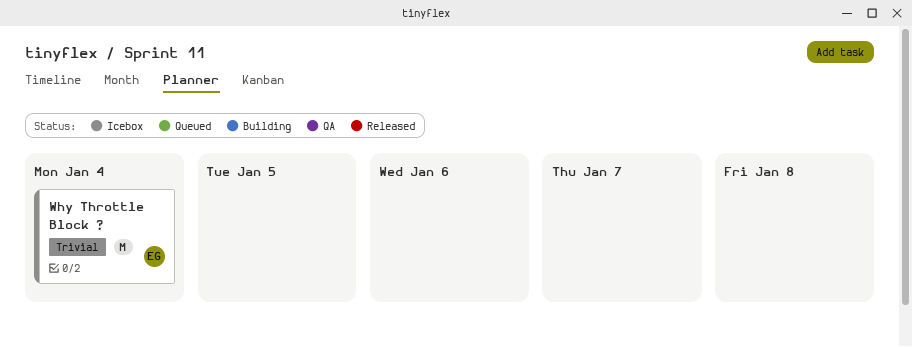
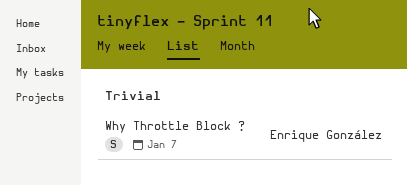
Why Throttle Block ?, estimate: M -> S
Why Throttle Block ?, due: Jan 4 -> Jan 7

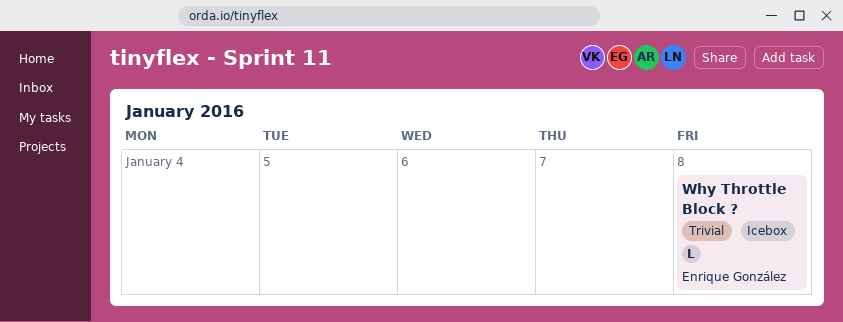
Why Throttle Block ?, estimate: S -> L
Why Throttle Block ?, due: Jan 7 -> Jan 8

